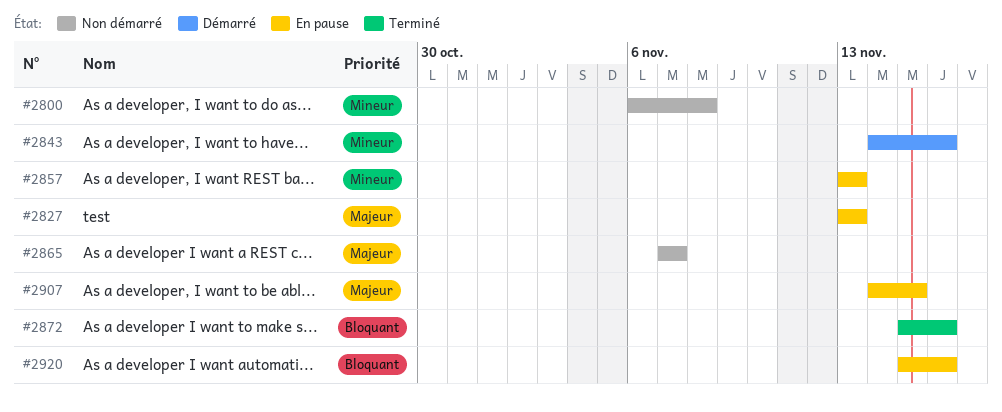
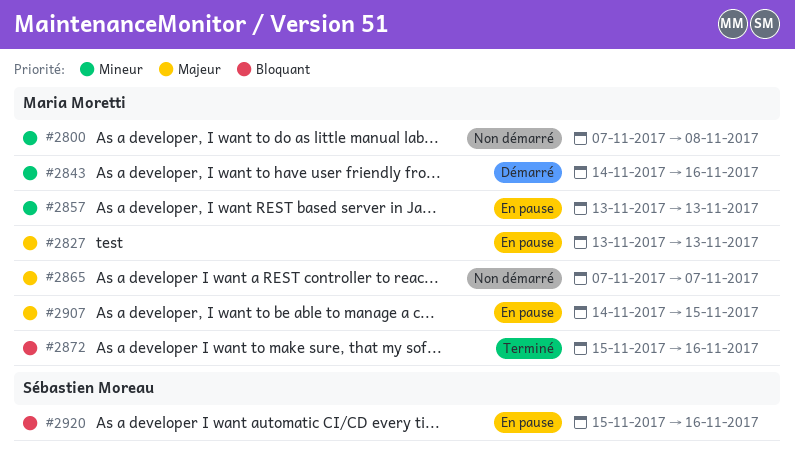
#2800, start: Nov 6 -> Nov 7

